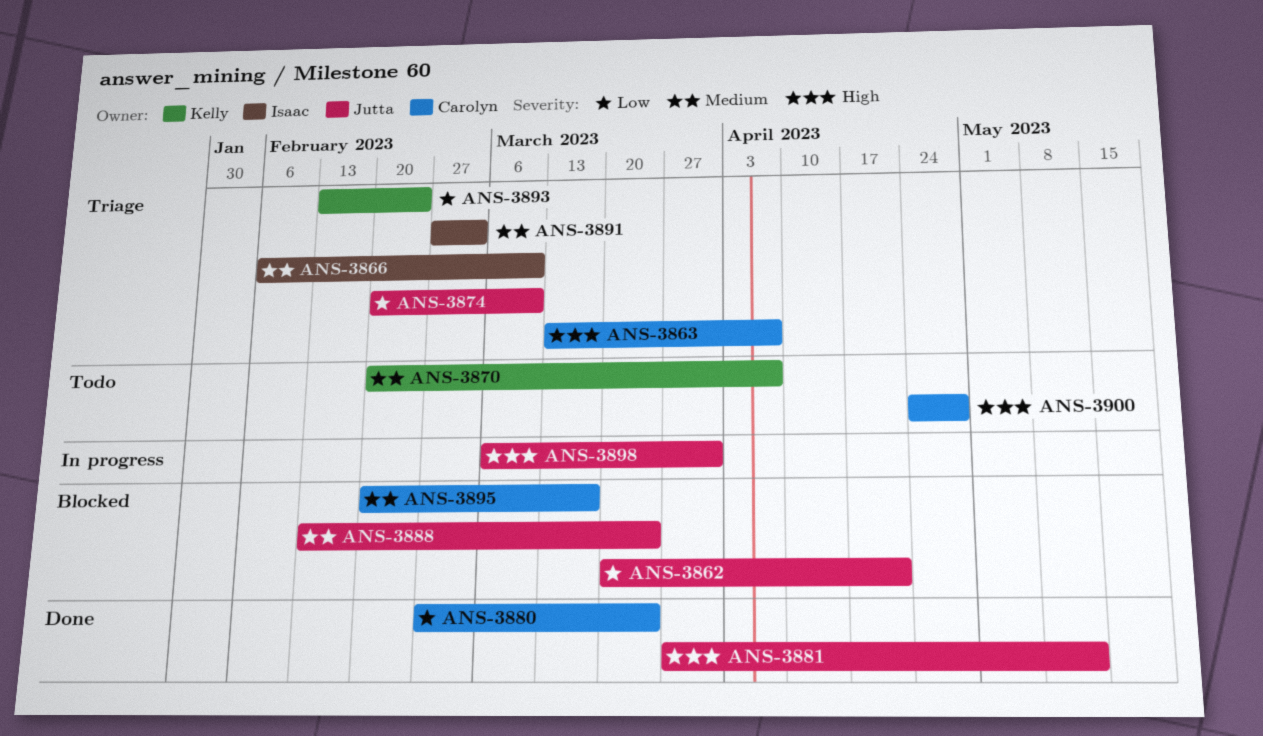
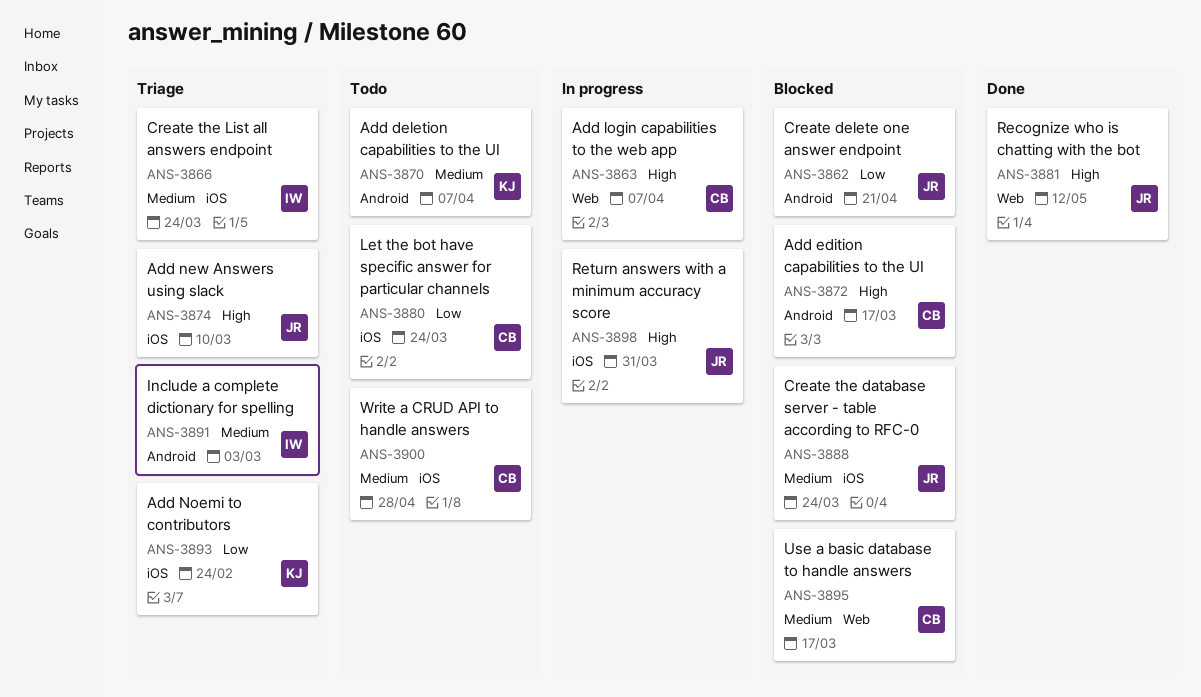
ANS-3863, status: Triage -> In progress
ANS-3866, due: Mar 10 -> Mar 24
ANS-3872: none -> present
ANS-3874, priority: Low -> High
ANS-3880, status: Done -> Todo
ANS-3900, priority: High -> Medium

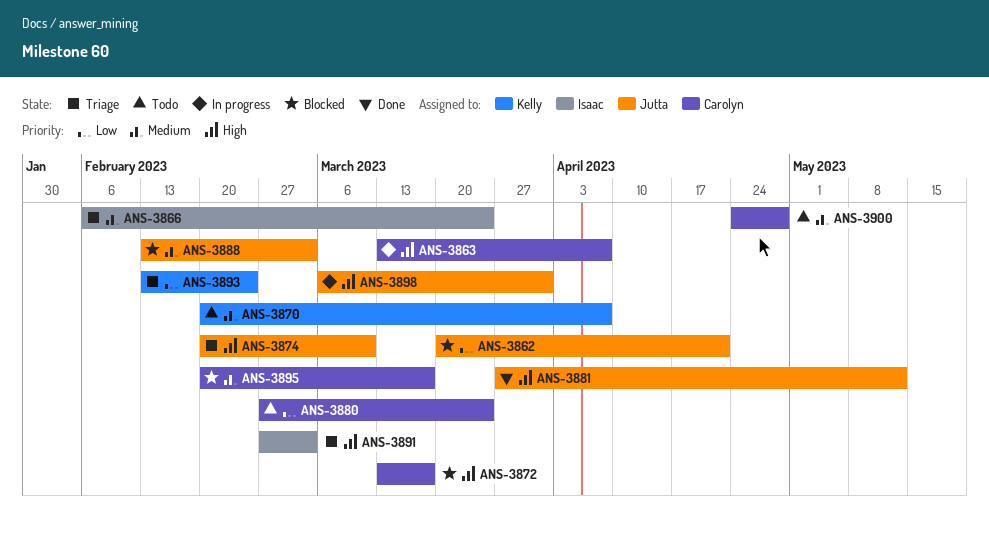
ANS-3888, due: Mar 24 -> Mar 3
ANS-3891, priority: Medium -> High

